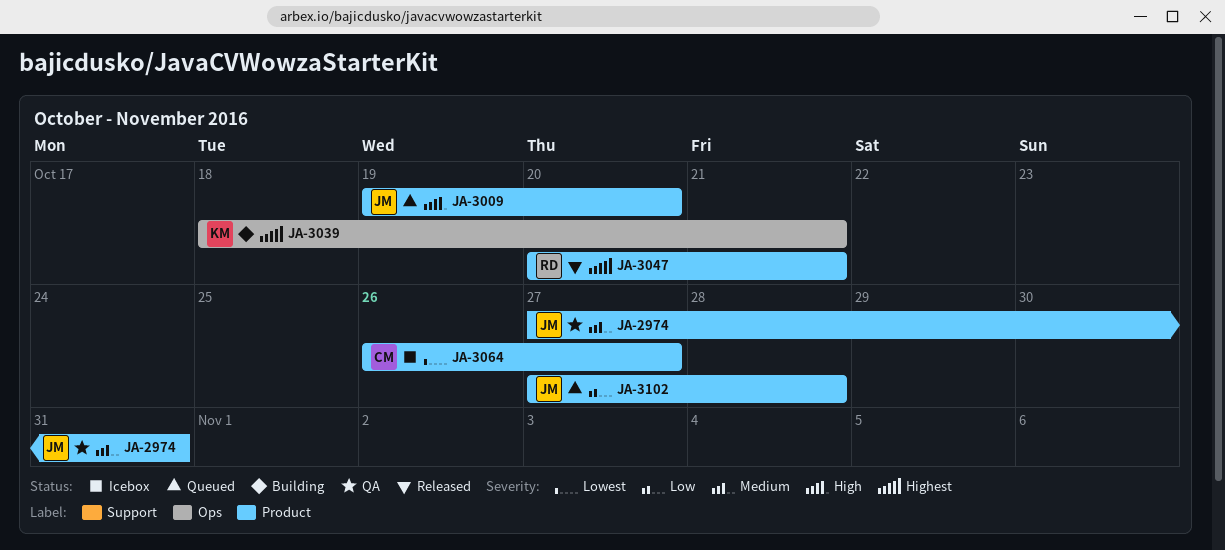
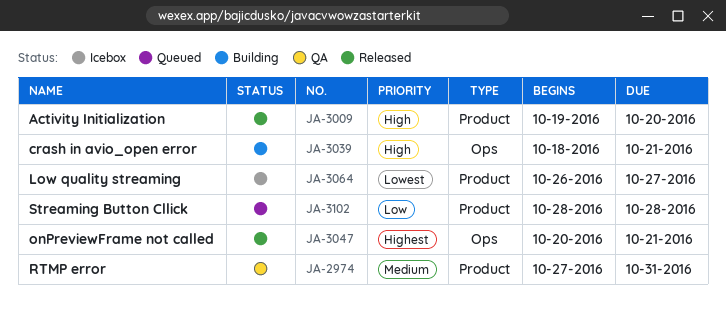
JA-3009, status: Queued -> Released
JA-3039, priority: Highest -> High
JA-3047, label: Product -> Ops
JA-3102, start: Oct 27 -> Oct 28

